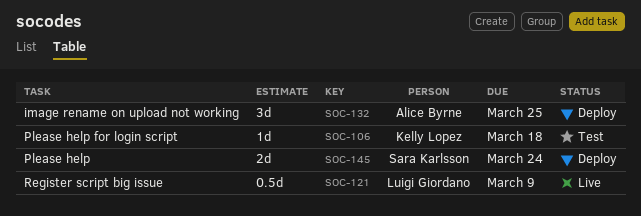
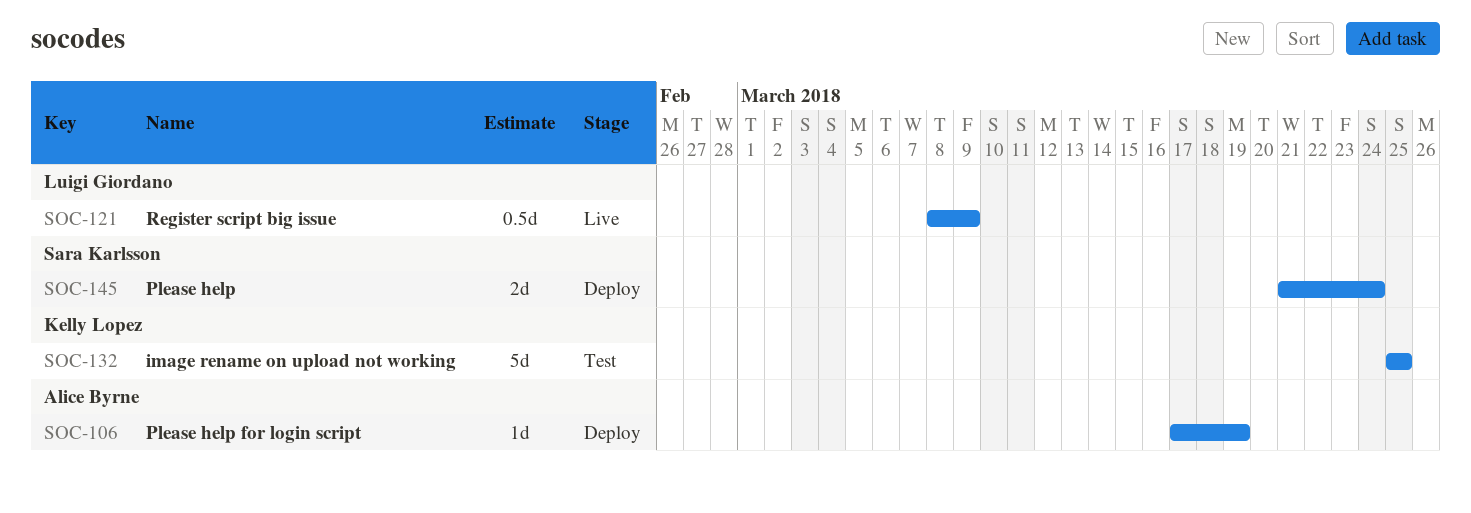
SOC-106, status: Test -> Deploy
SOC-106, owner: Kelly Lopez -> Alice Byrne
SOC-106, due: Mar 18 -> Mar 19
SOC-132, status: Deploy -> Test
SOC-132, owner: Alice Byrne -> Kelly Lopez
SOC-132, estimate: 3d -> 5d

